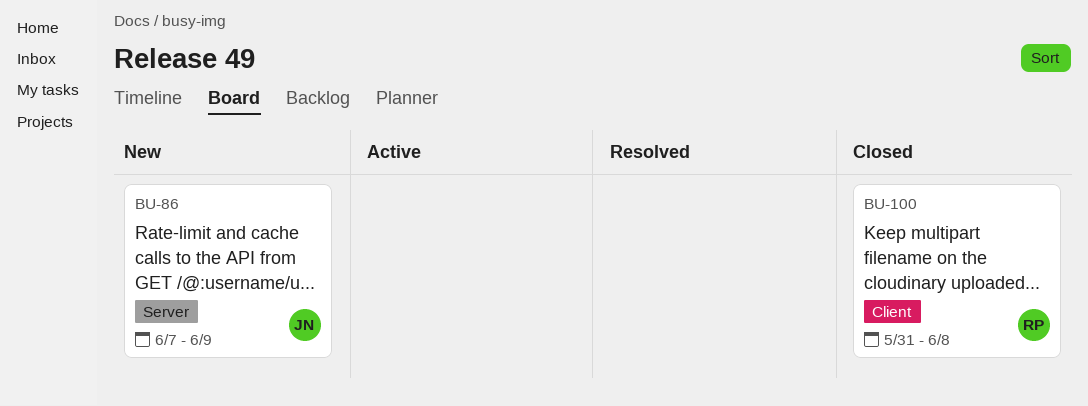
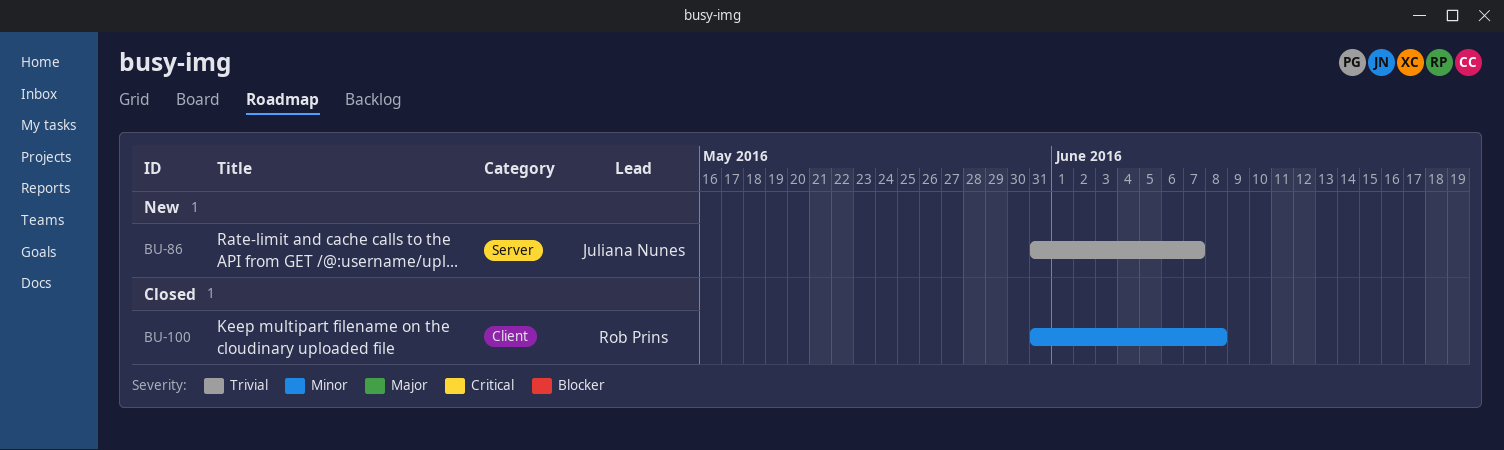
BU-86, start: Jun 7 -> May 31
BU-86, due: Jun 9 -> Jun 7

